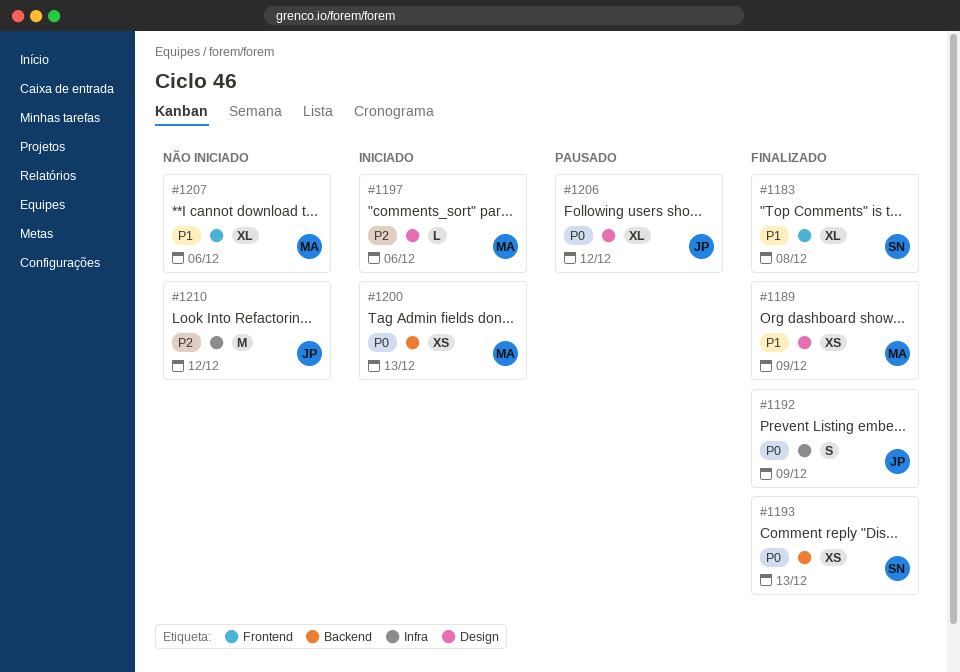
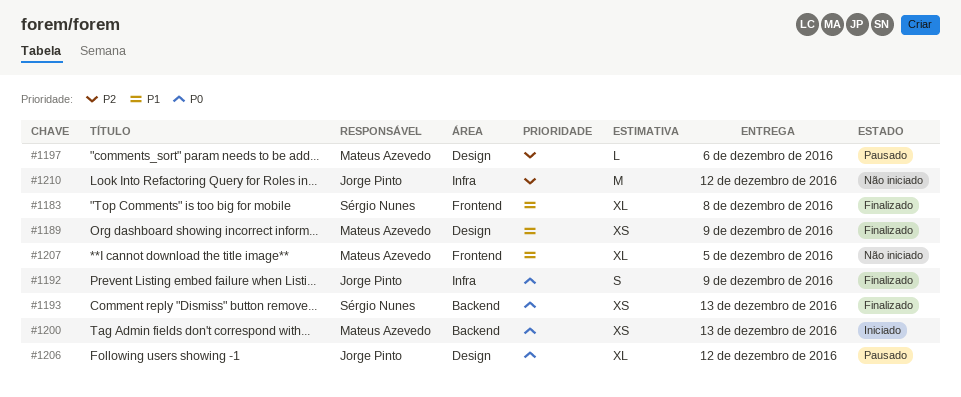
#1197, status: Iniciado -> Pausado
#1207, due: Dec 6 -> Dec 5

